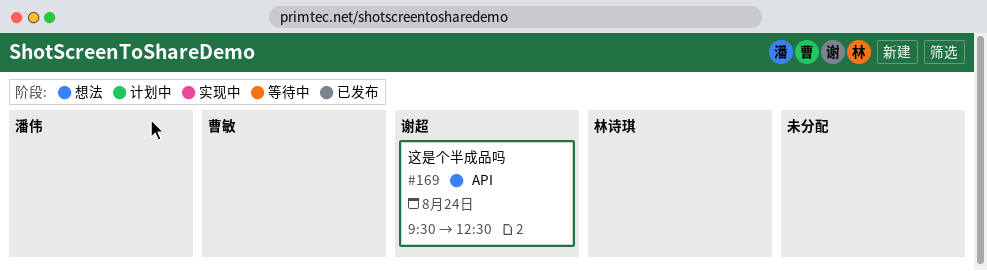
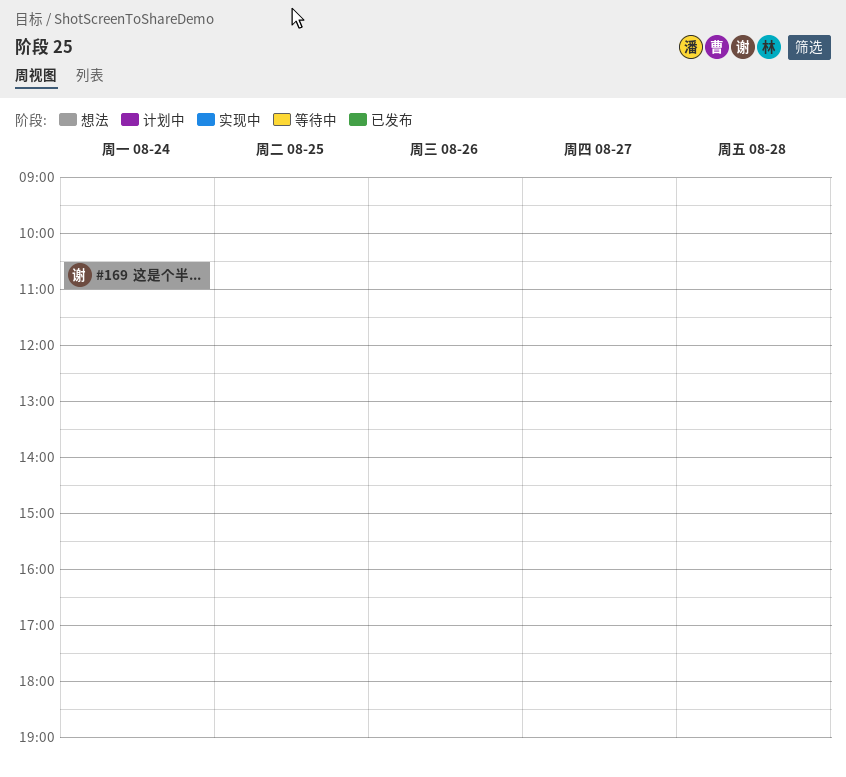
#169, begins: 09:30 -> 10:30
#169, ends: 12:30 -> 11:00

